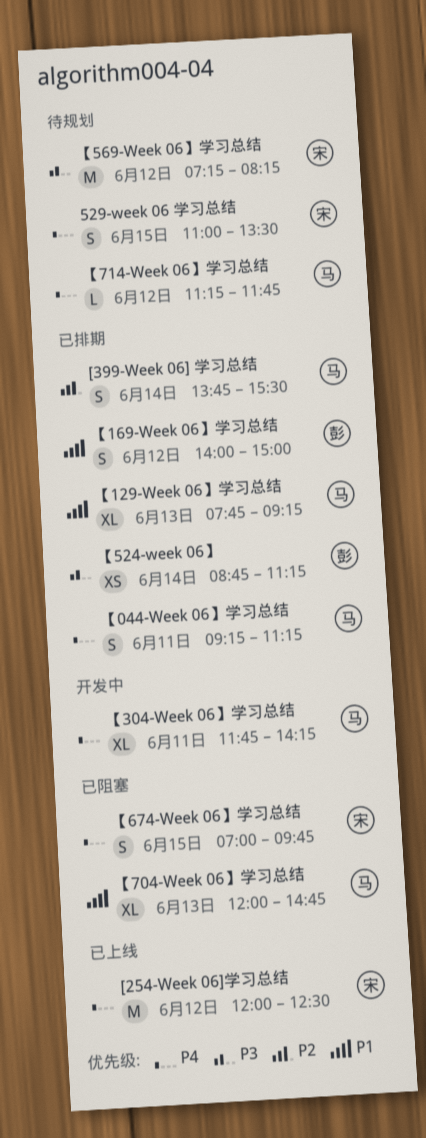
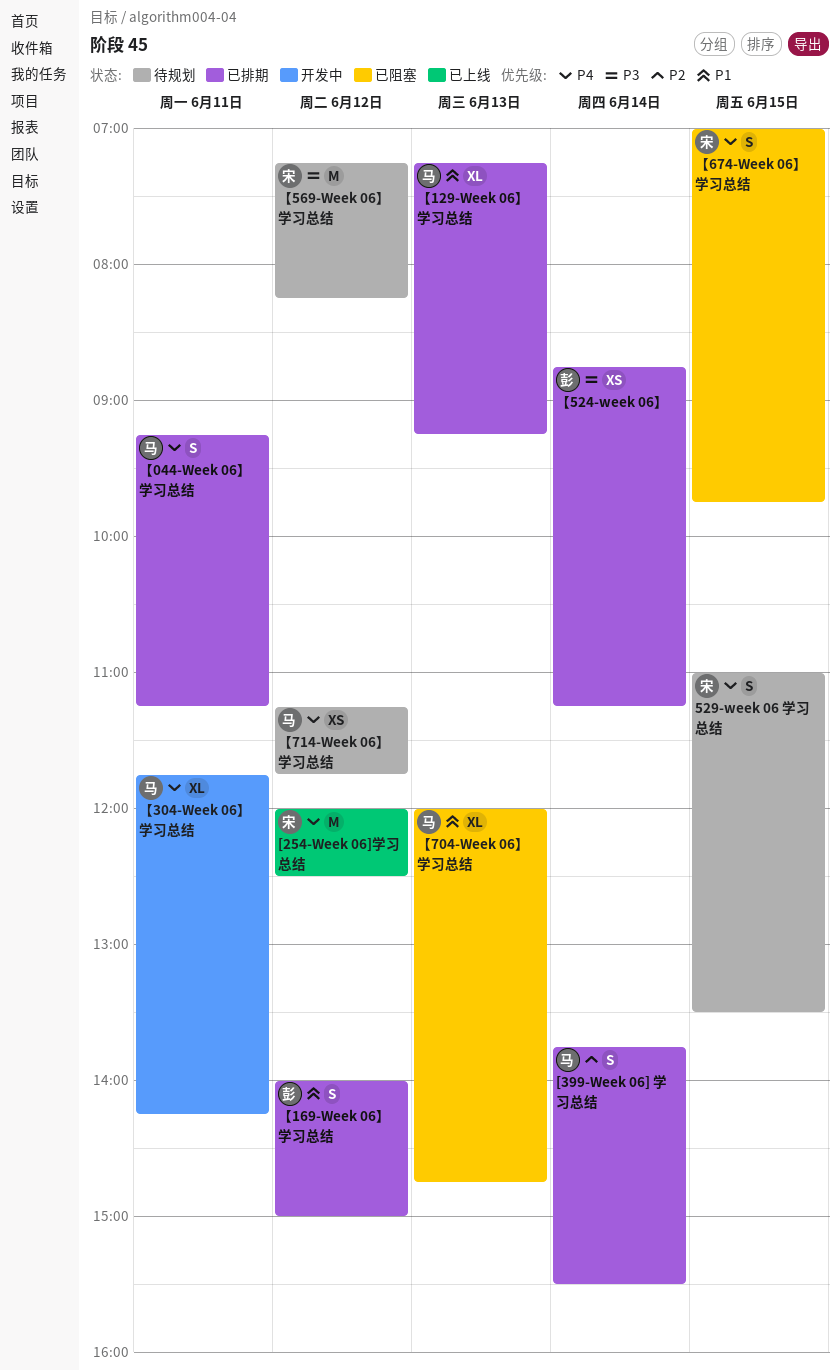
【129-Week 06】学习总结, begins: 07:45 -> 07:15
【714-Week 06】学习总结, estimate: L -> XS

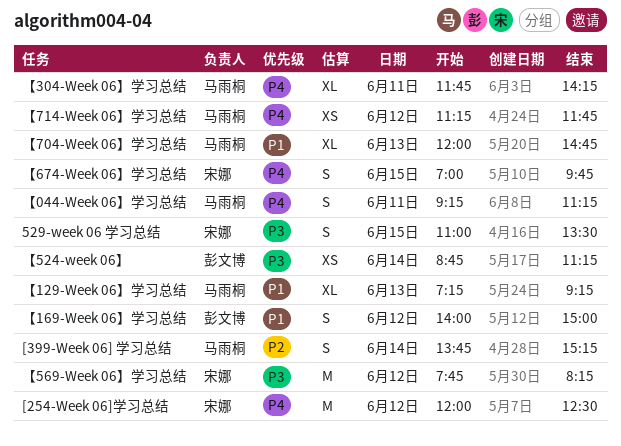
529-week 06 学习总结, priority: P4 -> P3
[399-Week 06] 学习总结, ends: 15:30 -> 15:15
【569-Week 06】学习总结, begins: 07:15 -> 07:45

